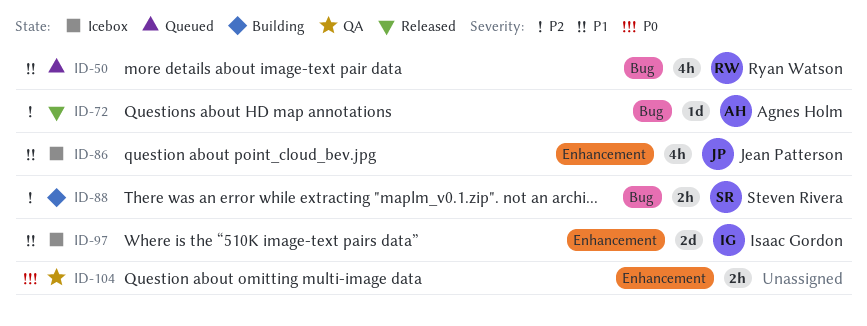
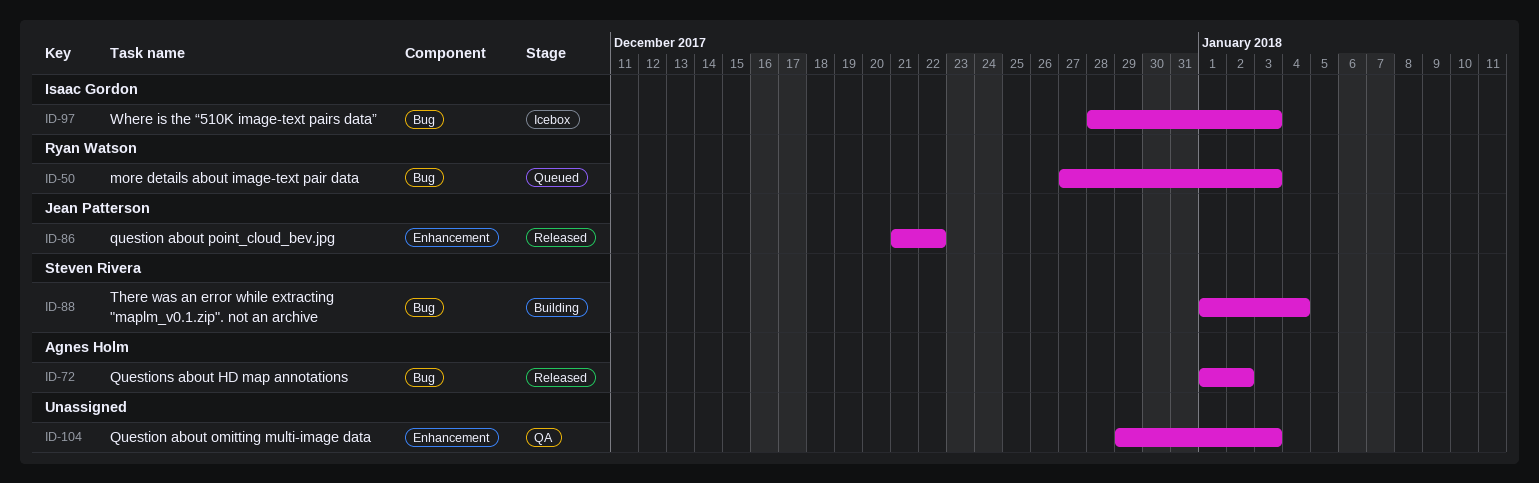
ID-86, status: Icebox -> Released
ID-97, label: Enhancement -> Bug

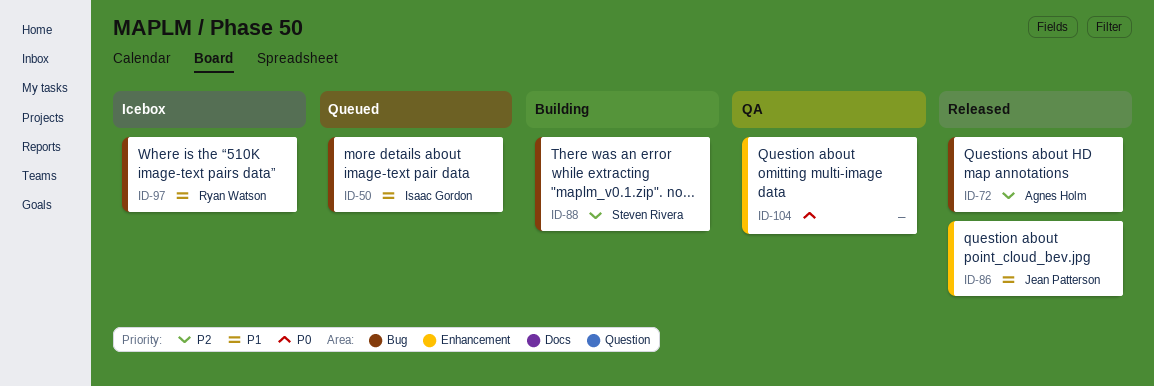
ID-50, owner: Ryan Watson -> Isaac Gordon
ID-97, owner: Isaac Gordon -> Ryan Watson

